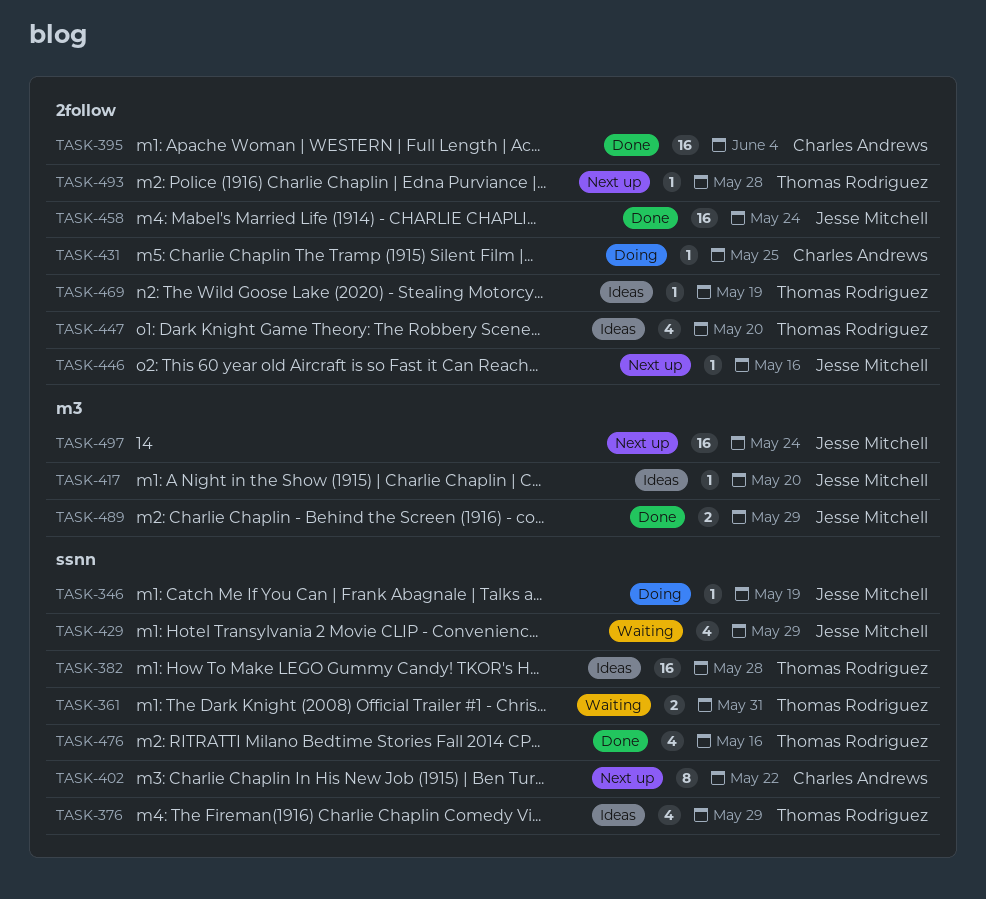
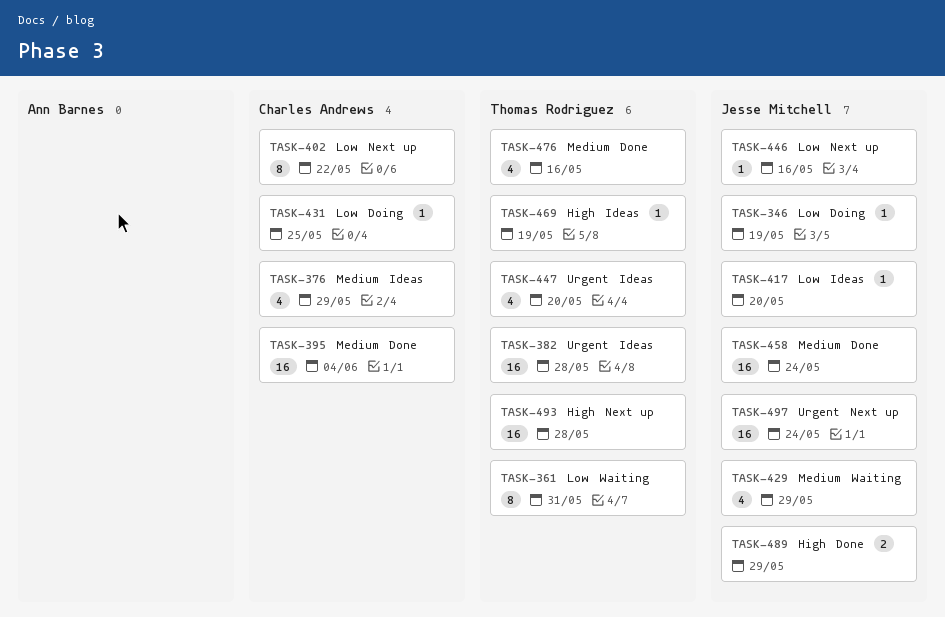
TASK-361, estimate: 2 -> 8
TASK-376, owner: Thomas Rodriguez -> Charles Andrews
TASK-493, estimate: 1 -> 16

